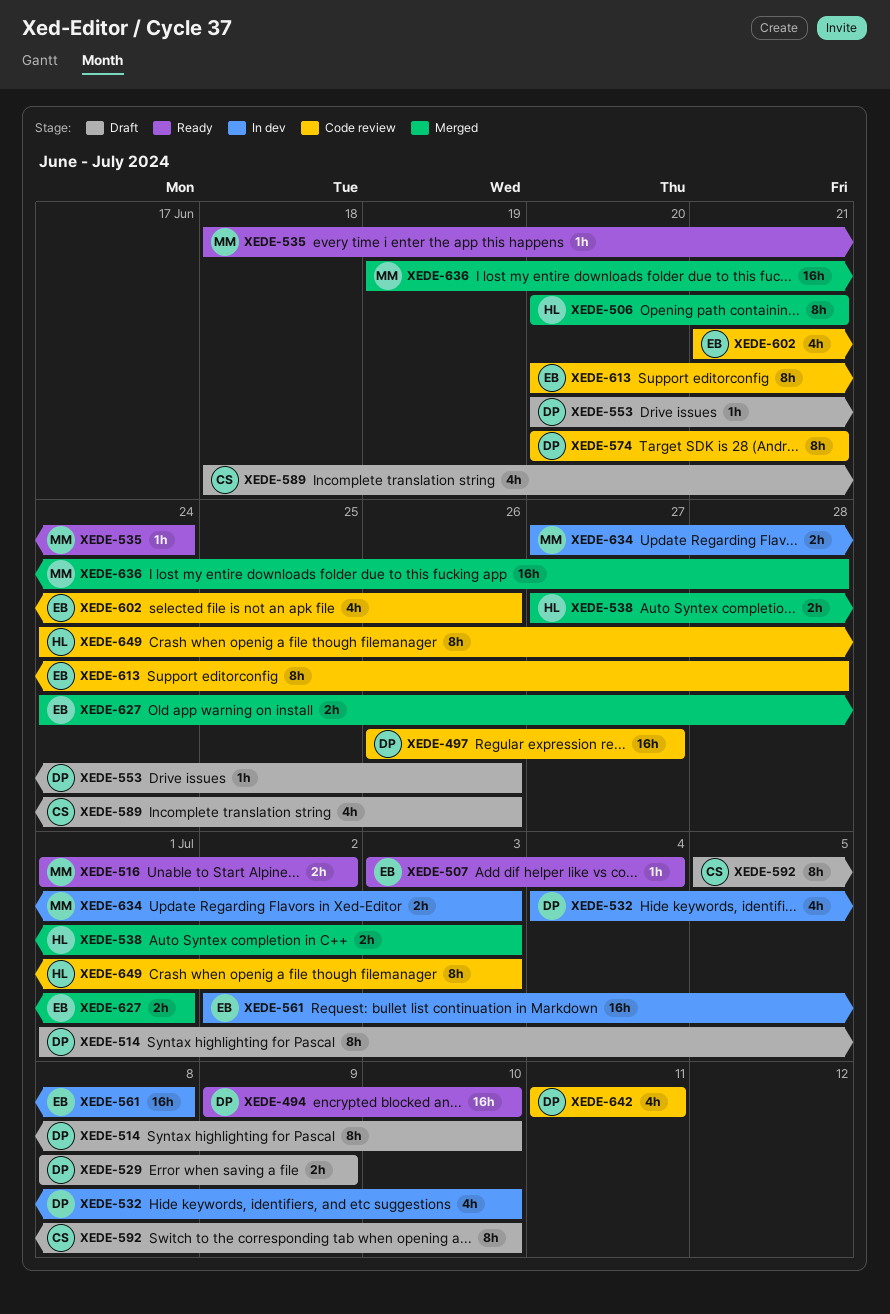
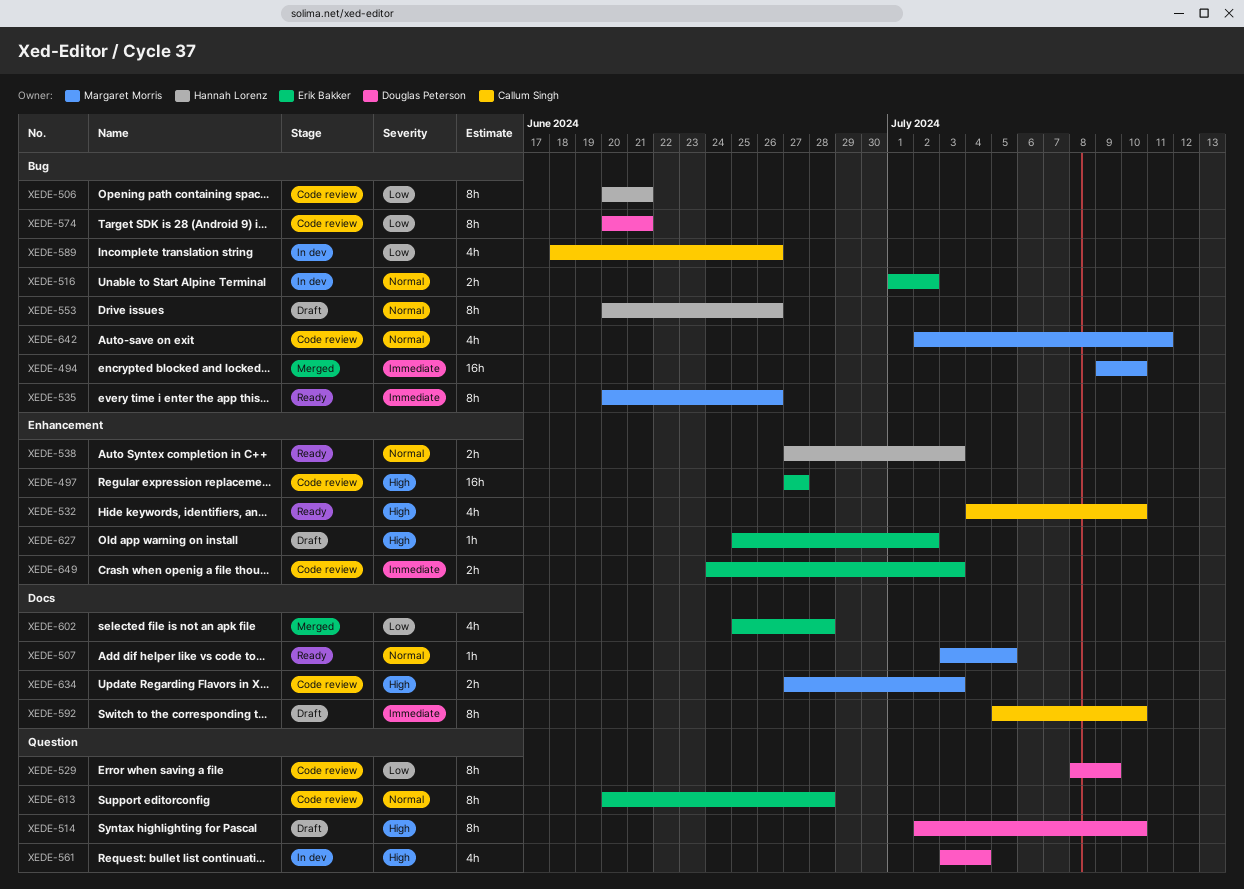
XEDE-494, status: Ready -> Merged
XEDE-494, owner: Douglas Peterson -> Margaret Morris
XEDE-497, owner: Douglas Peterson -> Erik Bakker
XEDE-497, start: Jun 26 -> Jun 27
XEDE-506, status: Merged -> Code review
XEDE-507, owner: Erik Bakker -> Margaret Morris
XEDE-507, due: Jul 4 -> Jul 5
XEDE-514, start: Jul 1 -> Jul 2
XEDE-516, status: Ready -> In dev
XEDE-516, owner: Margaret Morris -> Erik Bakker
XEDE-529, status: Draft -> Code review
XEDE-529, estimate: 2h -> 8h
XEDE-532, status: In dev -> Ready
XEDE-532, owner: Douglas Peterson -> Callum Singh
XEDE-535, estimate: 1h -> 8h
XEDE-535, start: Jun 18 -> Jun 20
XEDE-535, due: Jun 24 -> Jun 26
XEDE-538, status: Merged -> Ready
XEDE-553, owner: Douglas Peterson -> Hannah Lorenz
XEDE-553, estimate: 1h -> 8h
XEDE-561, owner: Erik Bakker -> Douglas Peterson
XEDE-561, estimate: 16h -> 4h
XEDE-561, start: Jul 2 -> Jul 3
XEDE-561, due: Jul 8 -> Jul 4
XEDE-589, status: Draft -> In dev
XEDE-602, status: Code review -> Merged
XEDE-602, start: Jun 21 -> Jun 25
XEDE-602, due: Jun 26 -> Jun 28
XEDE-627, status: Merged -> Draft
XEDE-627, estimate: 2h -> 1h
XEDE-627, start: Jun 24 -> Jun 25
XEDE-627, due: Jul 1 -> Jul 2
XEDE-634, status: In dev -> Code review
XEDE-636: present -> none
XEDE-642, owner: Douglas Peterson -> Margaret Morris
XEDE-642, start: Jul 11 -> Jul 2
XEDE-649, owner: Hannah Lorenz -> Erik Bakker
XEDE-649, estimate: 8h -> 2h

